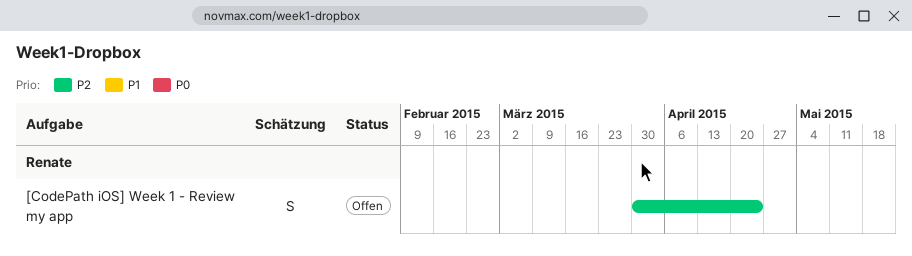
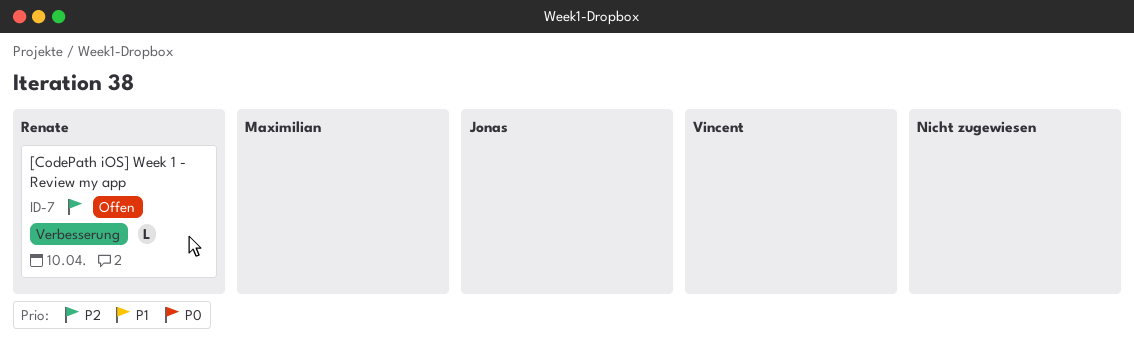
[CodePath iOS] Week 1 - Review my app, estimate: S -> L
[CodePath iOS] Week 1 - Review my app, due: Apr 24 -> Apr 10

